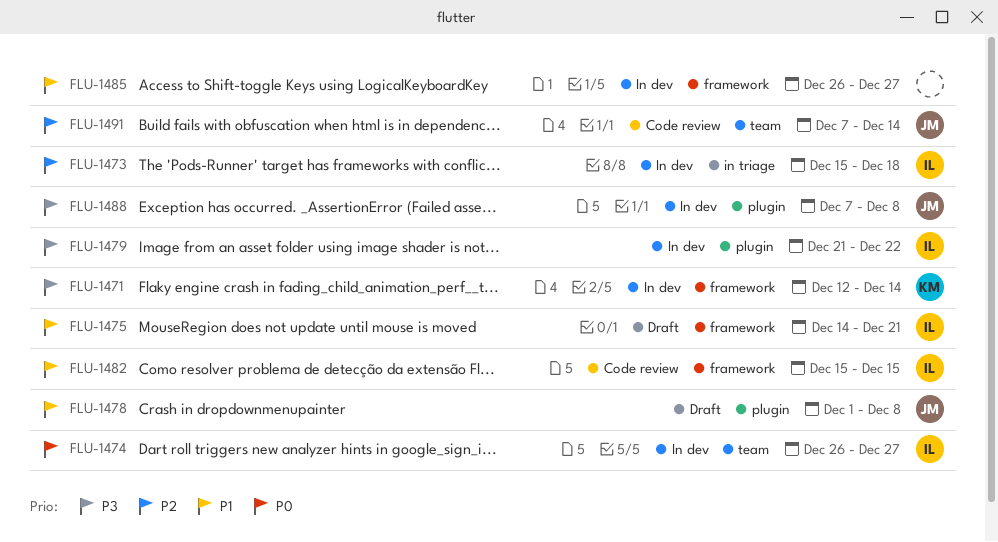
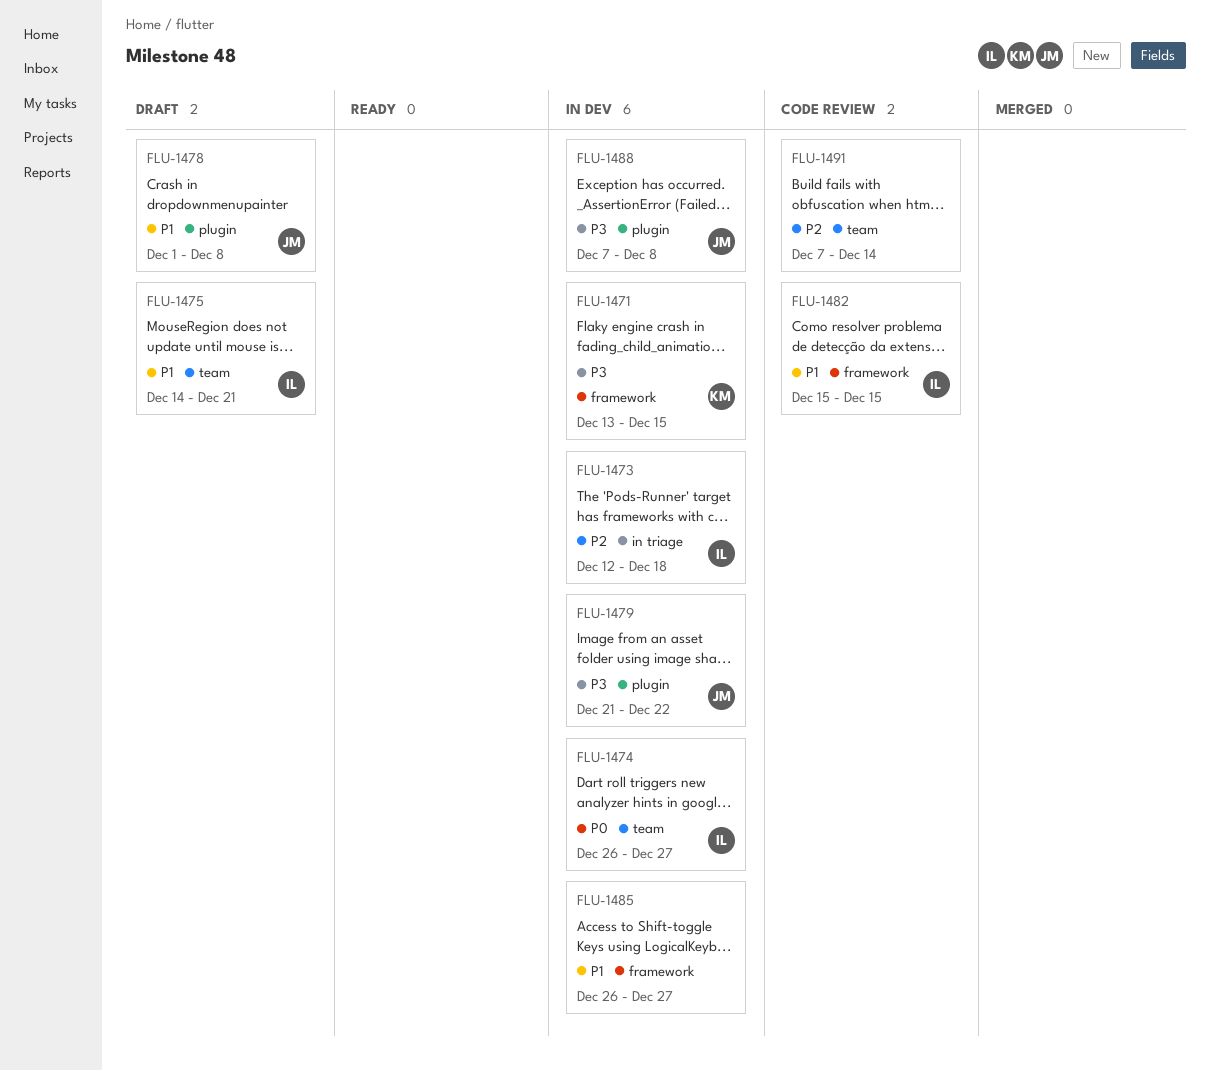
FLU-1471, start: Dec 12 -> Dec 13
FLU-1471, due: Dec 14 -> Dec 15
FLU-1473, start: Dec 15 -> Dec 12
FLU-1475, label: framework -> team
FLU-1479, owner: IL -> JM
FLU-1491, owner: JM -> none

